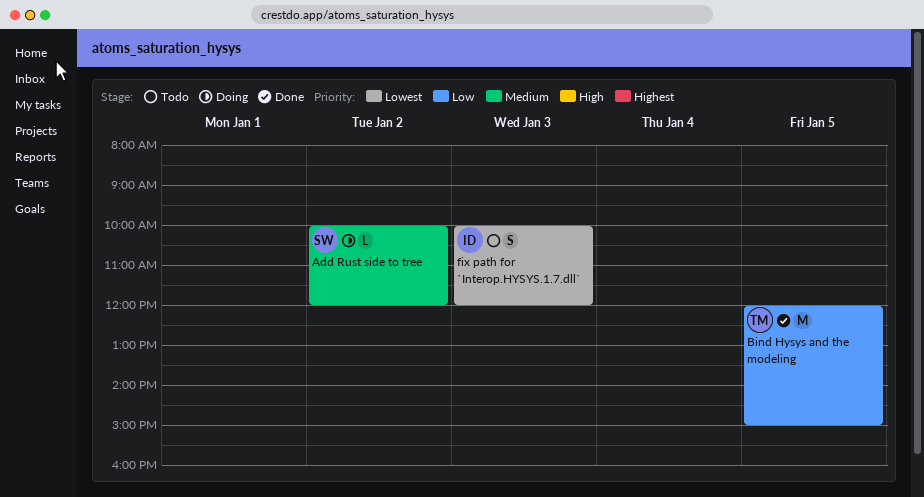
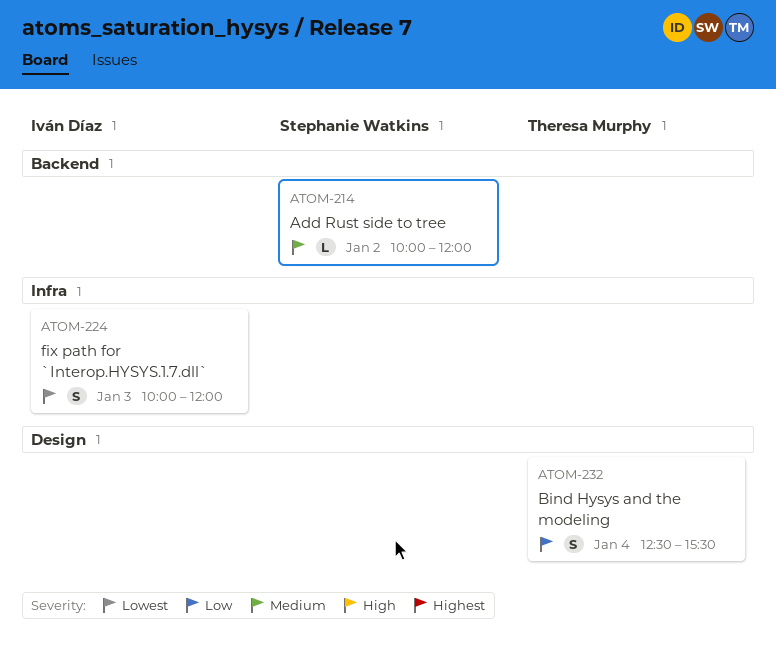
Bind Hysys and the modeling, estimate: M -> S
Bind Hysys and the modeling, day: Jan 5 -> Jan 4
Bind Hysys and the modeling, begins: 12:00 -> 12:30
Bind Hysys and the modeling, ends: 15:00 -> 15:30

